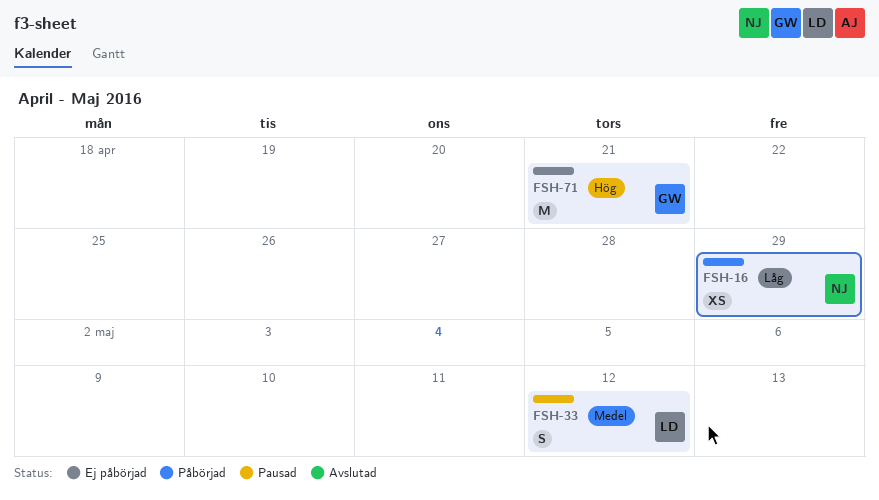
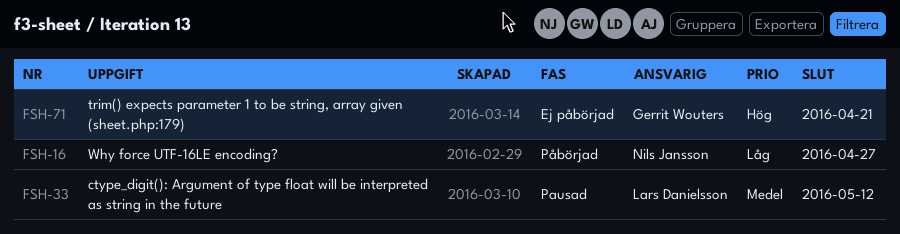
FSH-16, due: Apr 29 -> Apr 27

